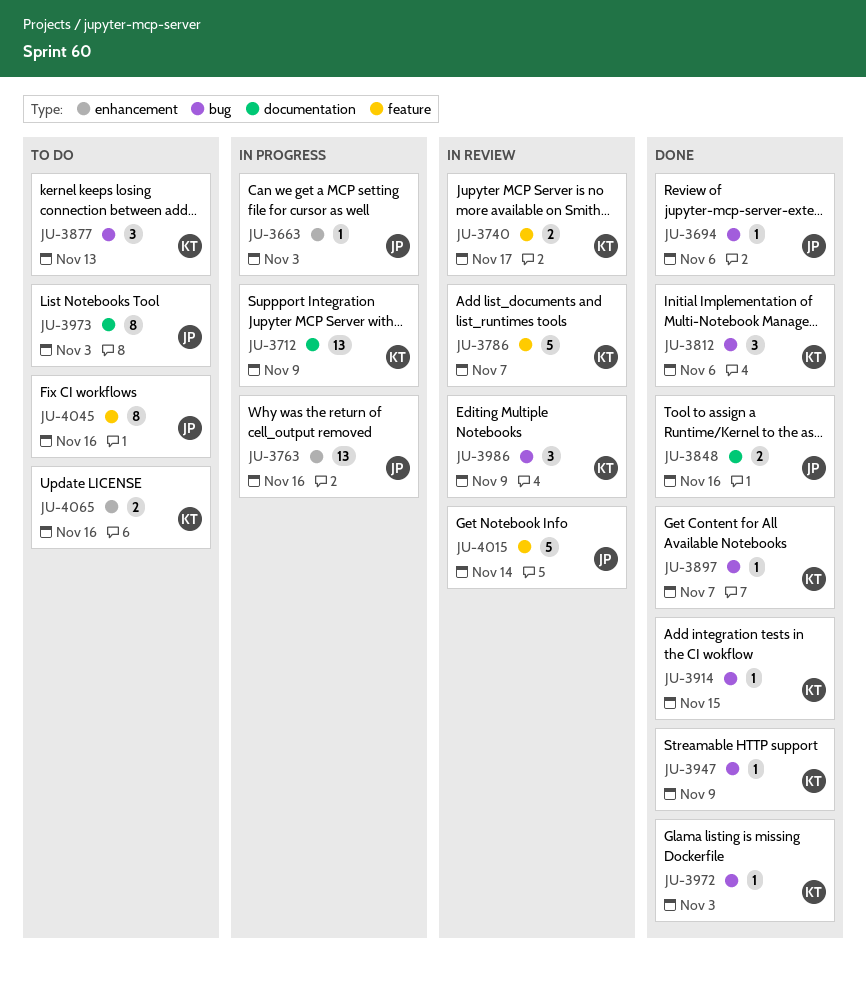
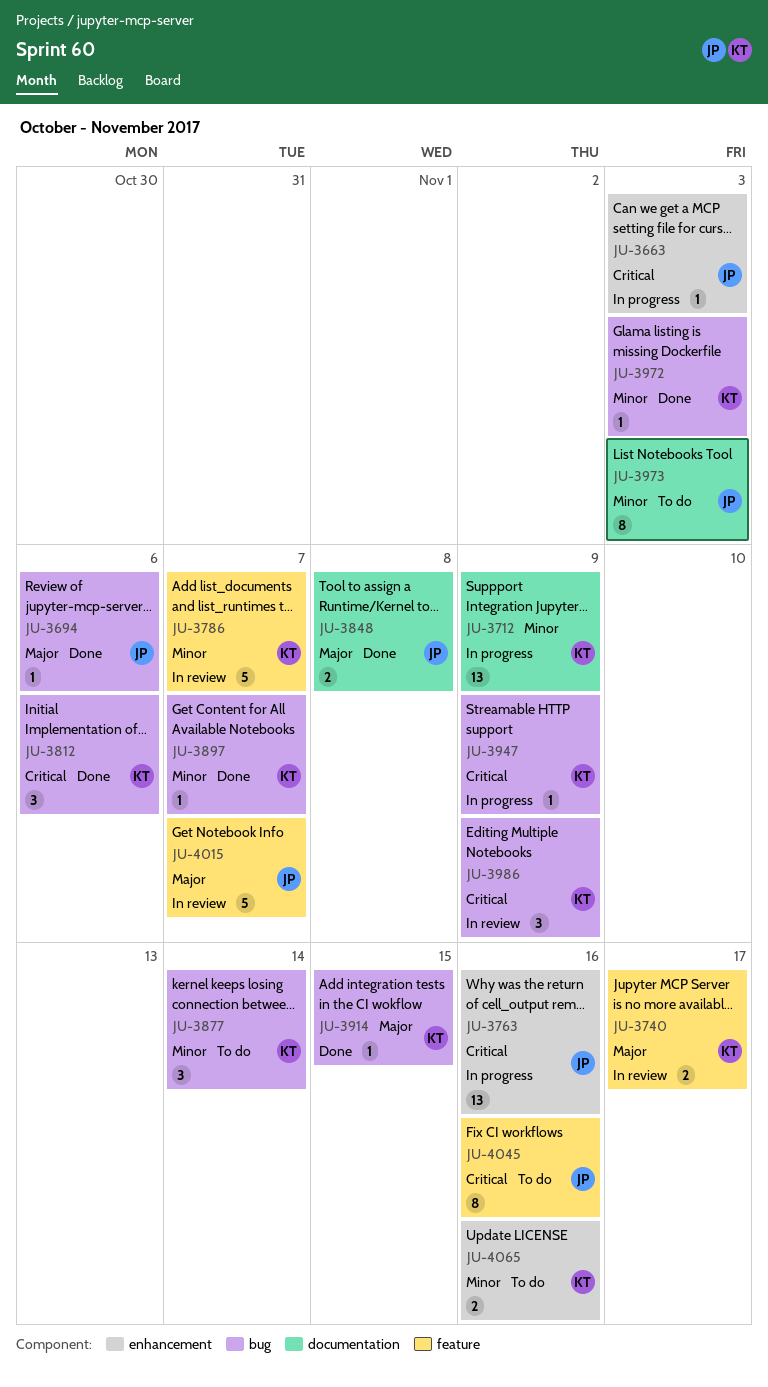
JU-3848, due: Nov 16 -> Nov 8
JU-3877, due: Nov 13 -> Nov 14
JU-3947, status: Done -> In progress
JU-4015, due: Nov 14 -> Nov 7

